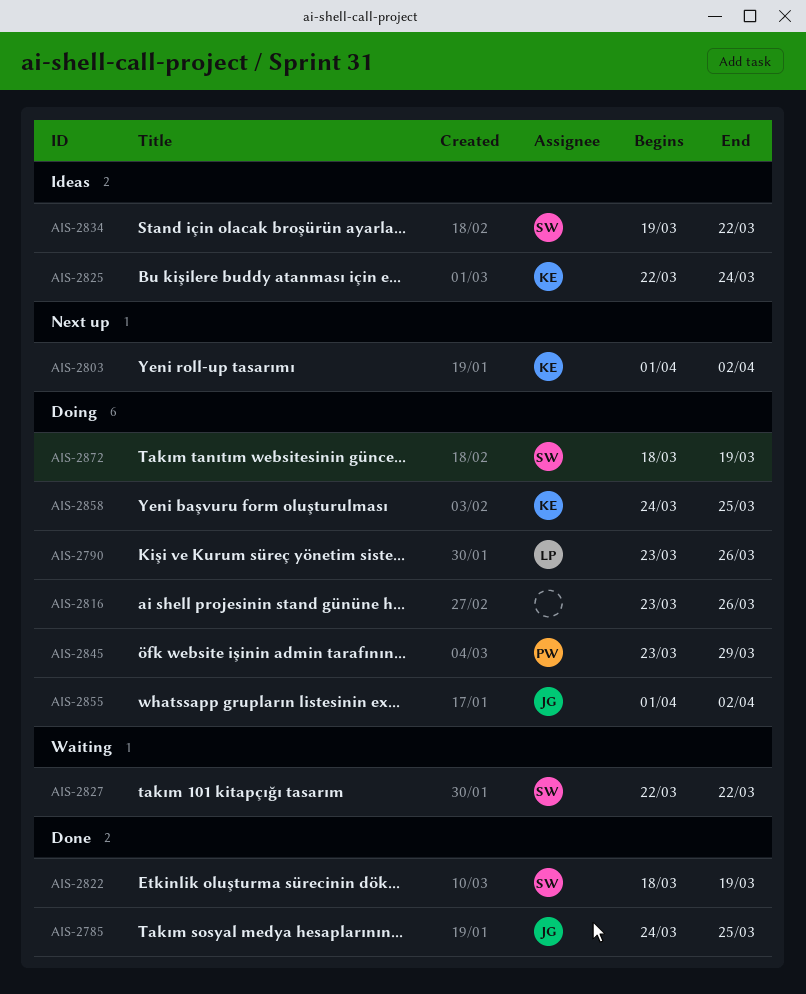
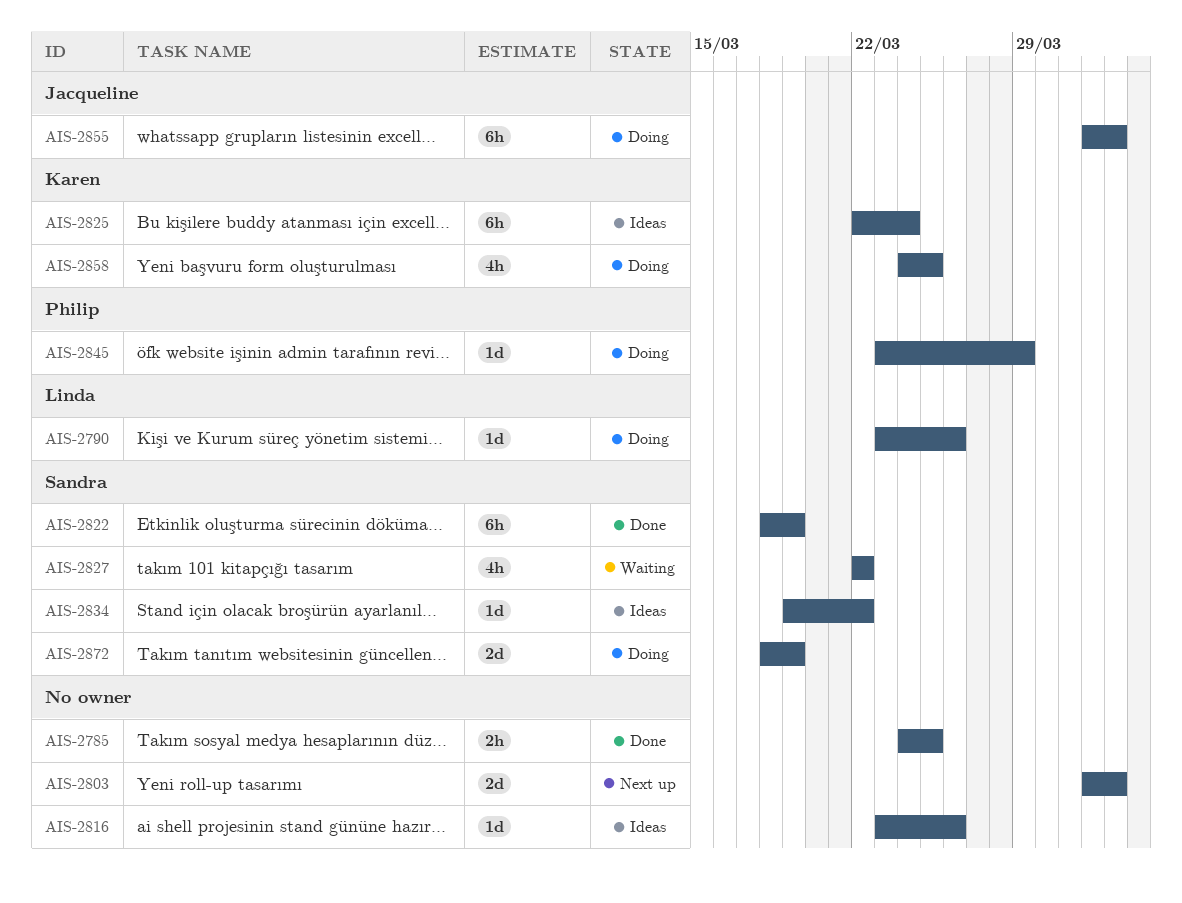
AIS-2785, owner: Jacqueline -> none
AIS-2803, owner: Karen -> none
AIS-2816, status: Doing -> Ideas

